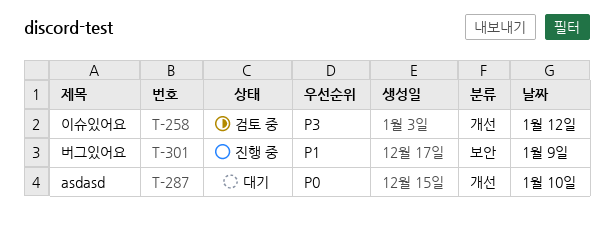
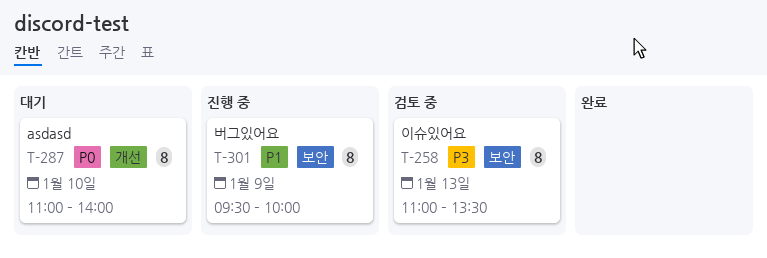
T-258, label: 개선 -> 보안
T-258, day: Jan 12 -> Jan 13

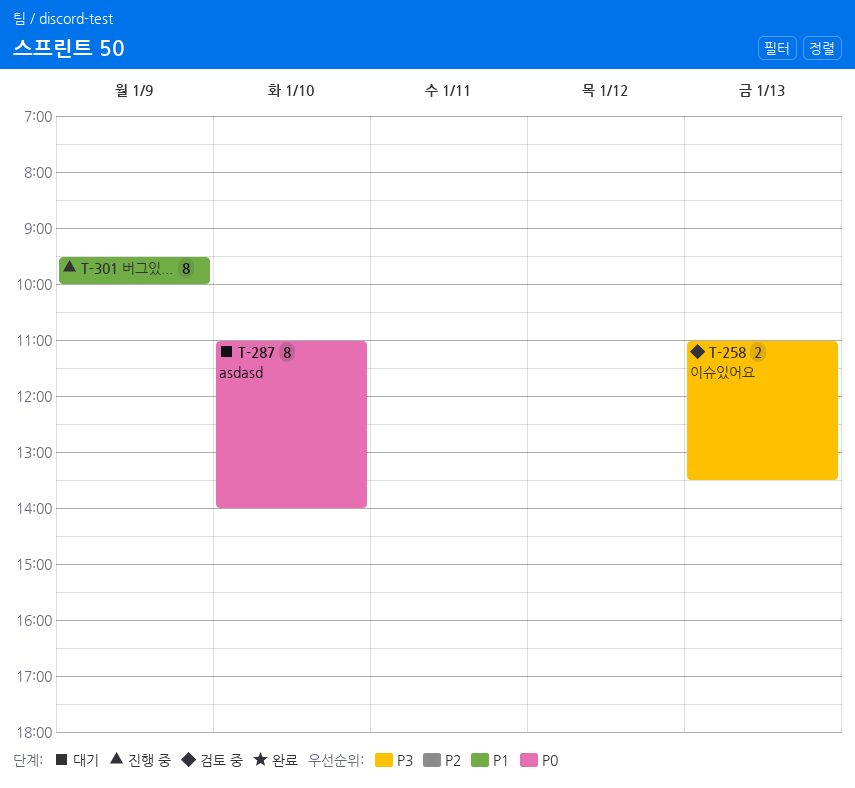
T-258, estimate: 8 -> 2

